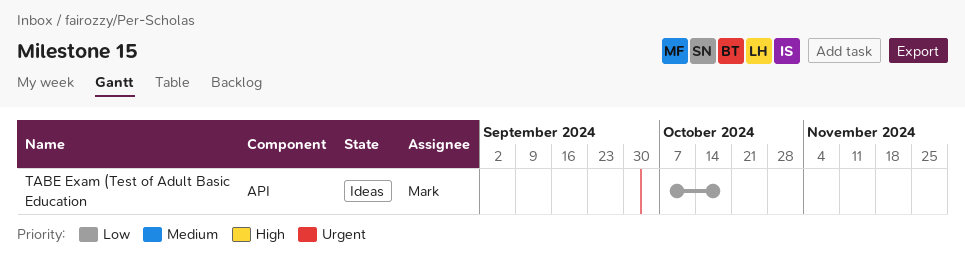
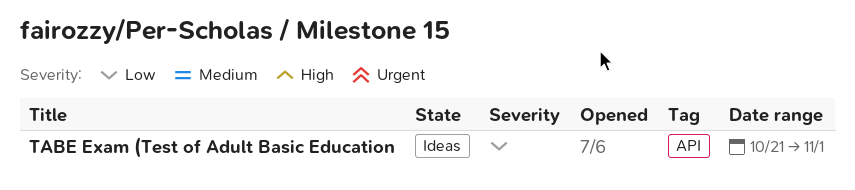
TABE Exam (Test of Adult Basic Education, start: Oct 7 -> Oct 21
TABE Exam (Test of Adult Basic Education, due: Oct 18 -> Nov 1

